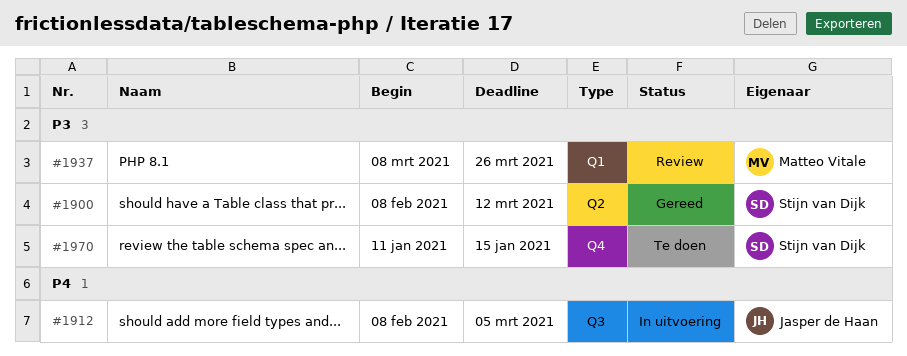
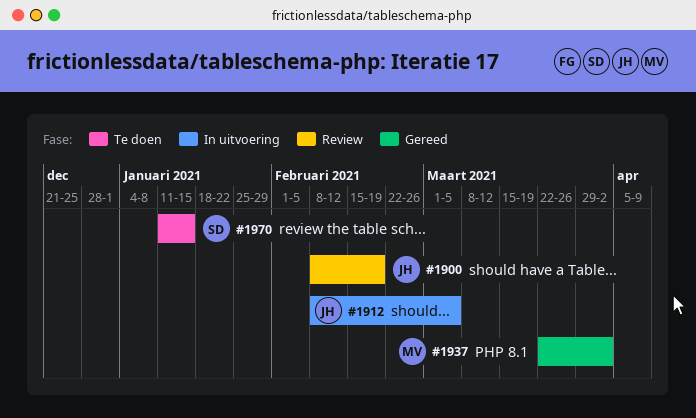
#1900, status: Gereed -> Review
#1900, owner: Stijn van Dijk -> Jasper de Haan
#1900, due: Mar 12 -> Feb 19
#1937, status: Review -> Gereed
#1937, start: Mar 8 -> Mar 22
#1937, due: Mar 26 -> Apr 2

